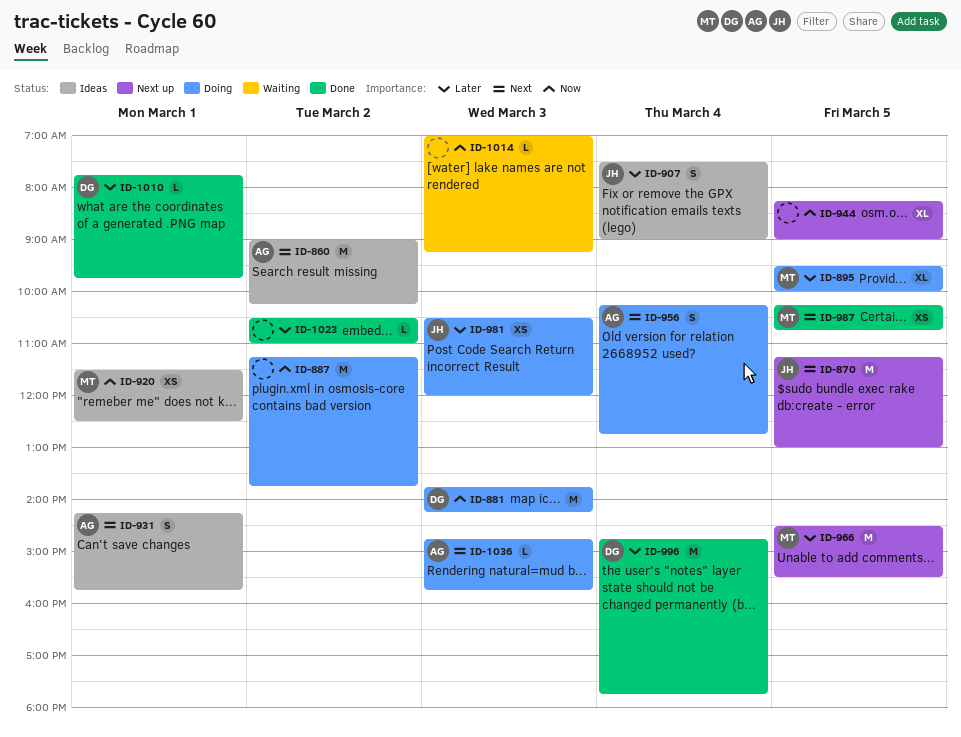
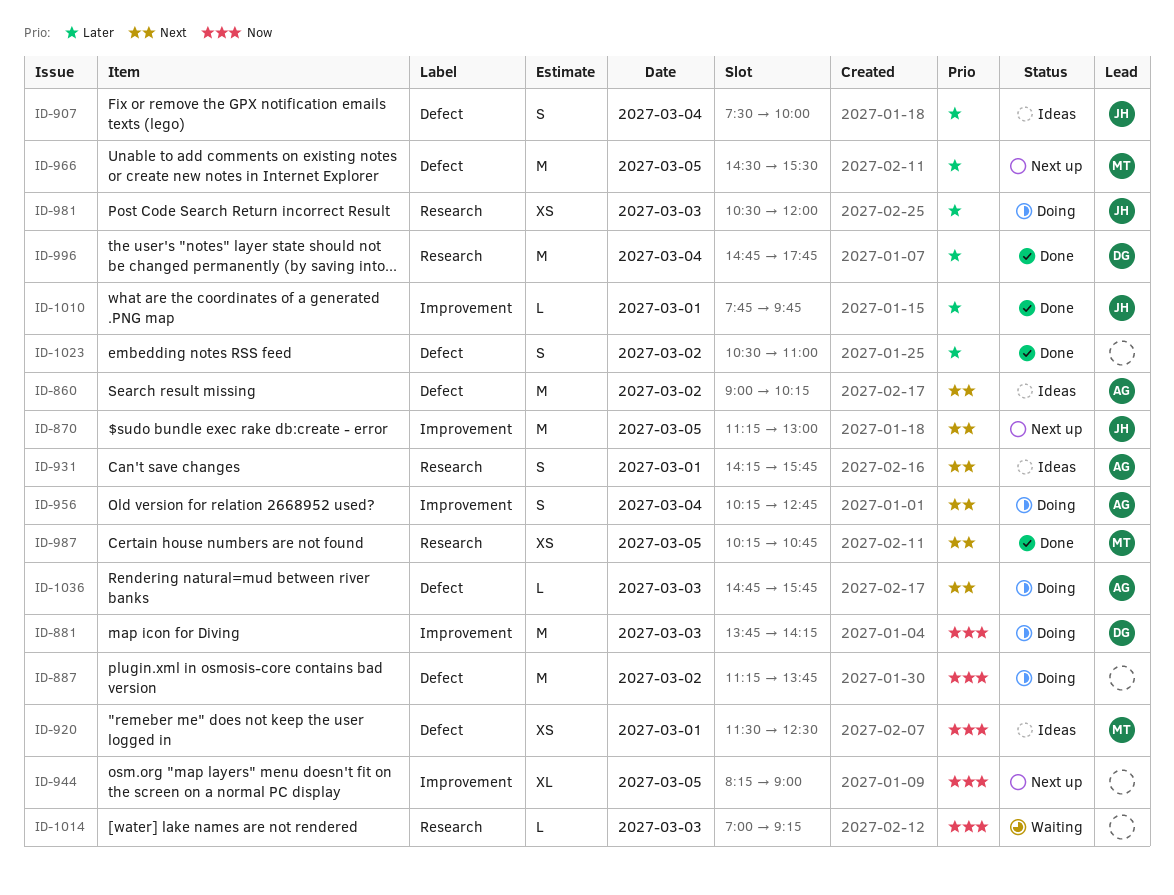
ID-895: present -> none
ID-907, ends: 09:00 -> 10:00
ID-1010, owner: DG -> JH
ID-1023, estimate: L -> S

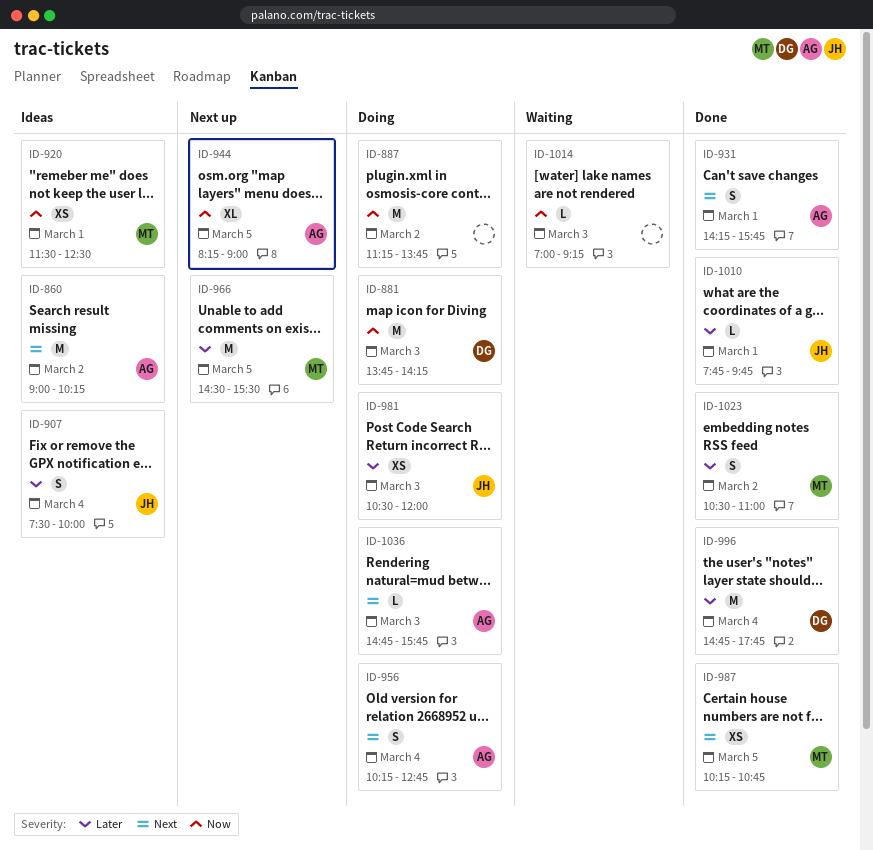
ID-870: present -> none
ID-931, status: Ideas -> Done
ID-944, owner: none -> AG
ID-1023, owner: none -> MT

